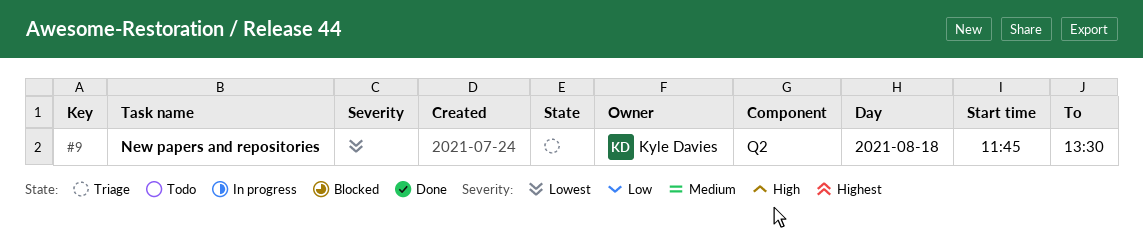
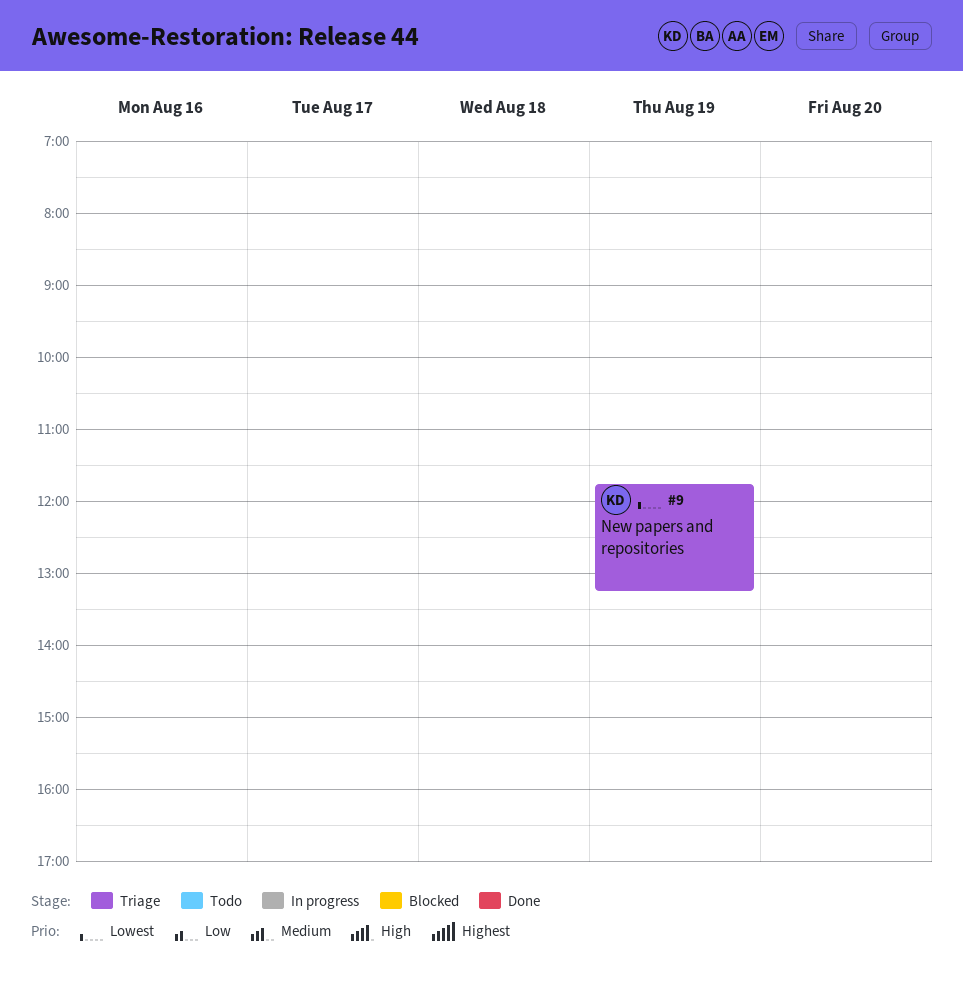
#9, day: Aug 18 -> Aug 19
#9, ends: 13:30 -> 13:15

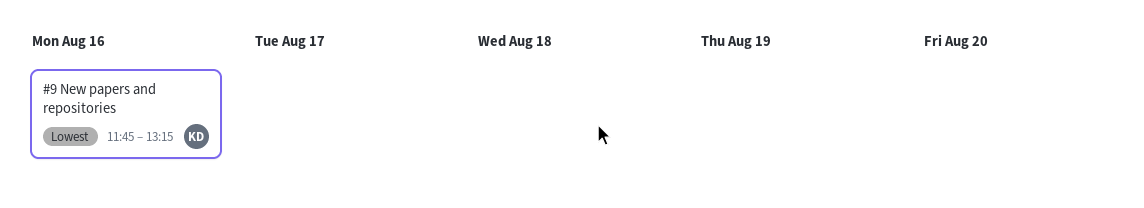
#9, day: Aug 19 -> Aug 16

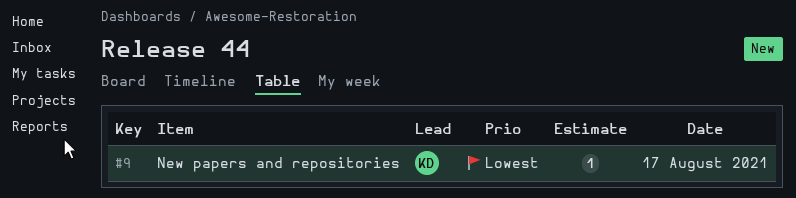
#9, day: Aug 16 -> Aug 17

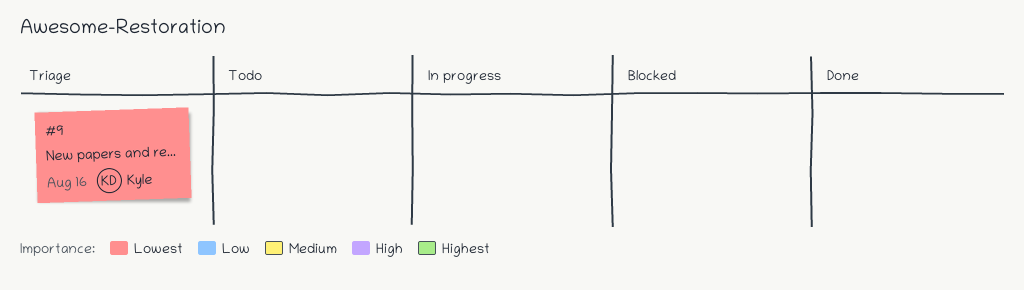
#9, day: Aug 17 -> Aug 16

